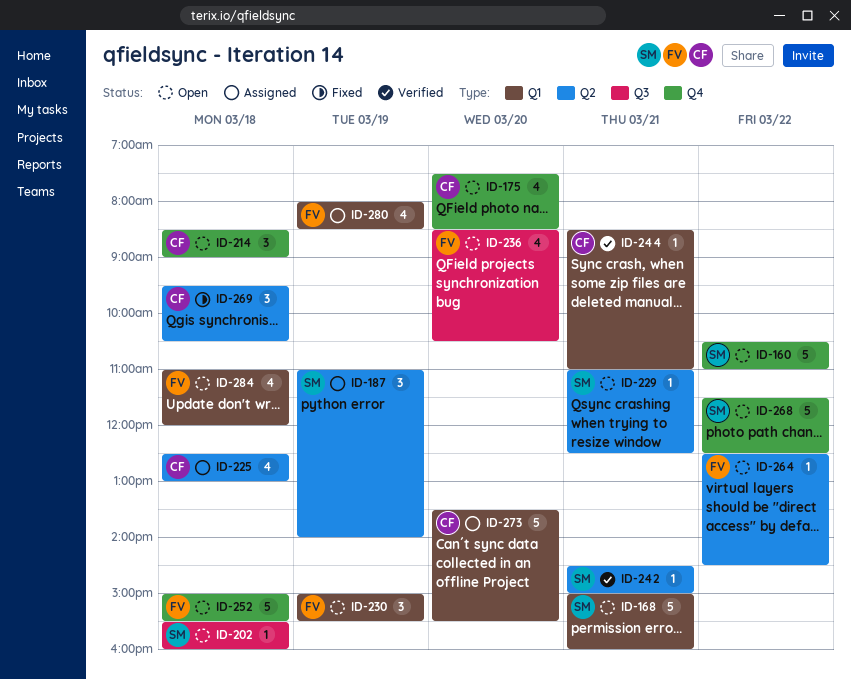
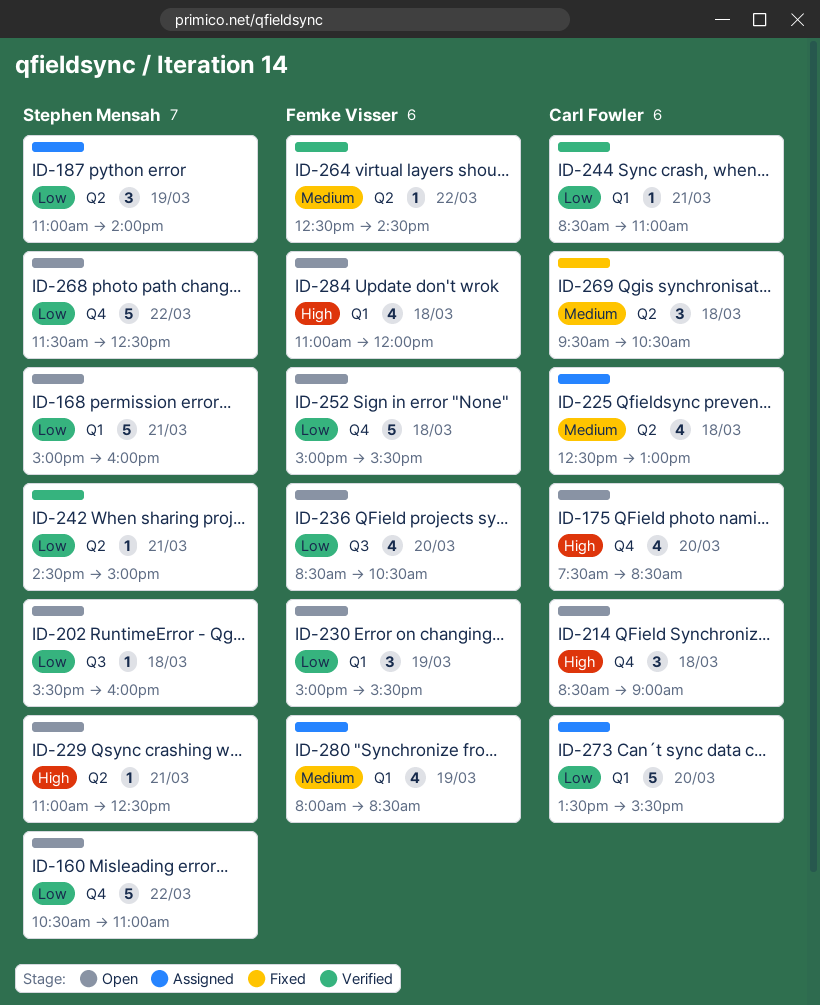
ID-264, status: Open -> Verified

